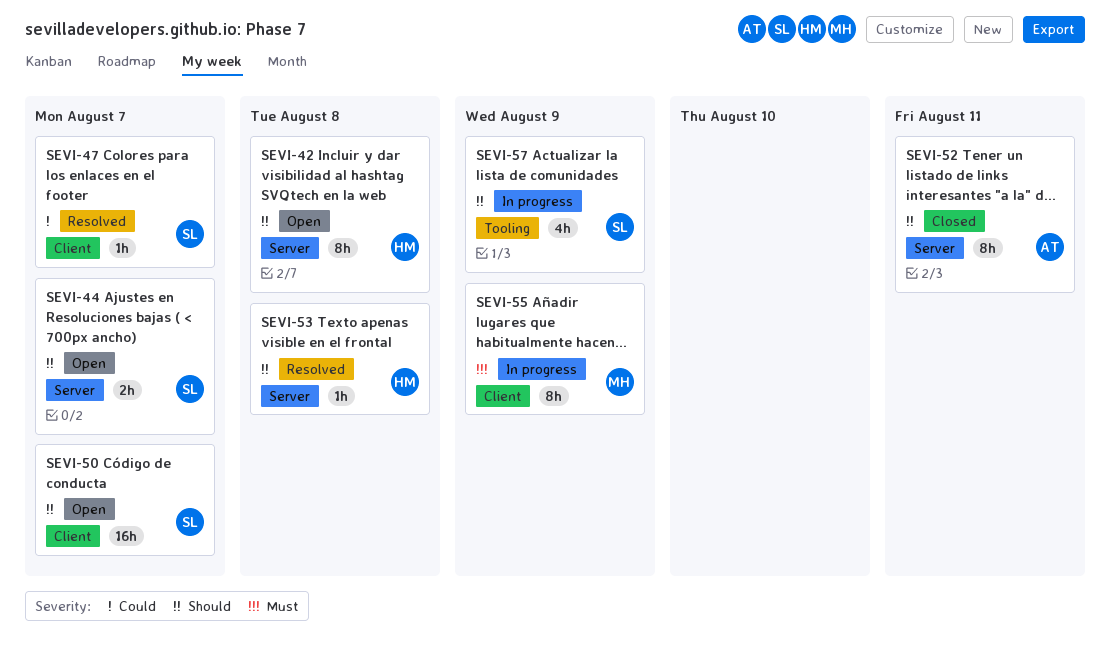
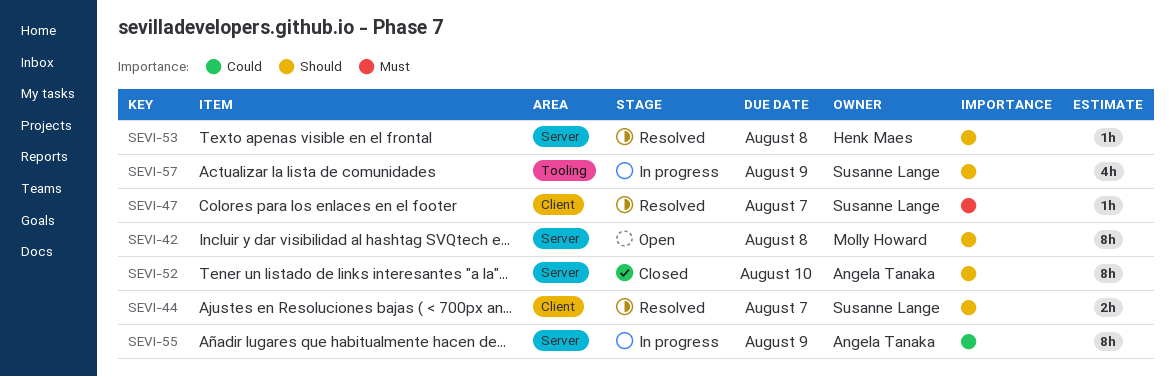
SEVI-42, owner: Henk Maes -> Molly Howard
SEVI-44, status: Open -> Resolved
SEVI-44, label: Server -> Client
SEVI-47, priority: Could -> Must
SEVI-50: present -> none
SEVI-52, due: Aug 11 -> Aug 10
SEVI-55, owner: Molly Howard -> Angela Tanaka
SEVI-55, priority: Must -> Could
SEVI-55, label: Client -> Server

